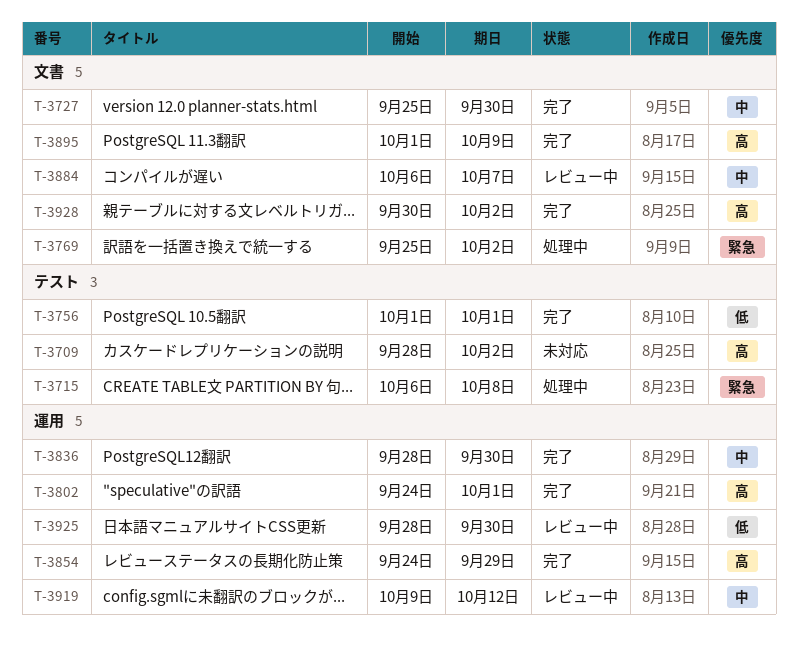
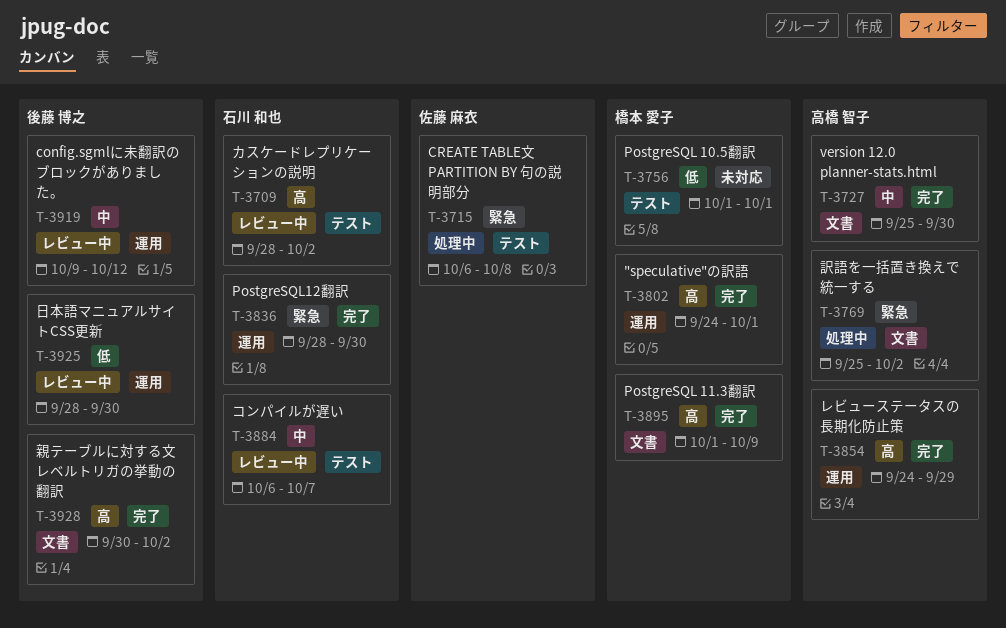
T-3709, status: 未対応 -> レビュー中
T-3756, status: 完了 -> 未対応
T-3836, priority: 中 -> 緊急
T-3884, label: 文書 -> テスト

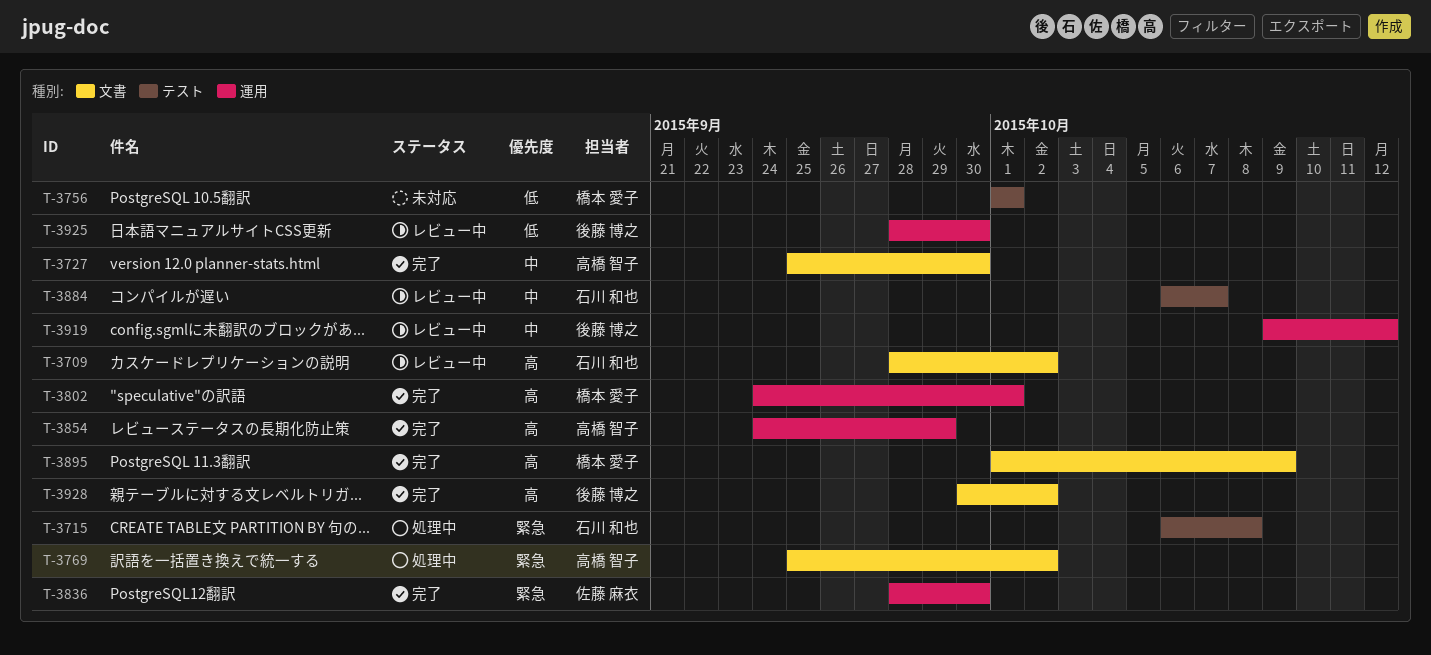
T-3709, label: テスト -> 文書
T-3715, owner: 佐藤 麻衣 -> 石川 和也
T-3836, owner: 石川 和也 -> 佐藤 麻衣

